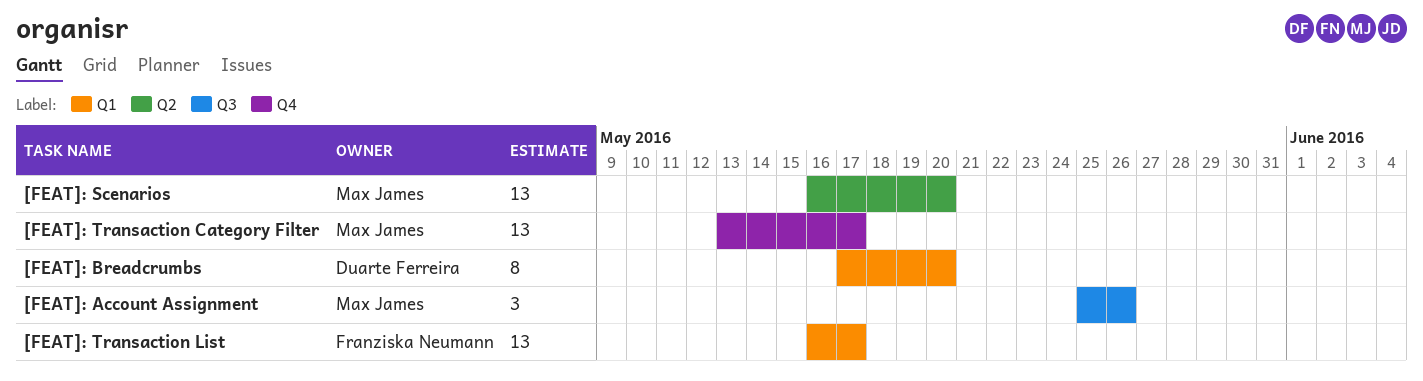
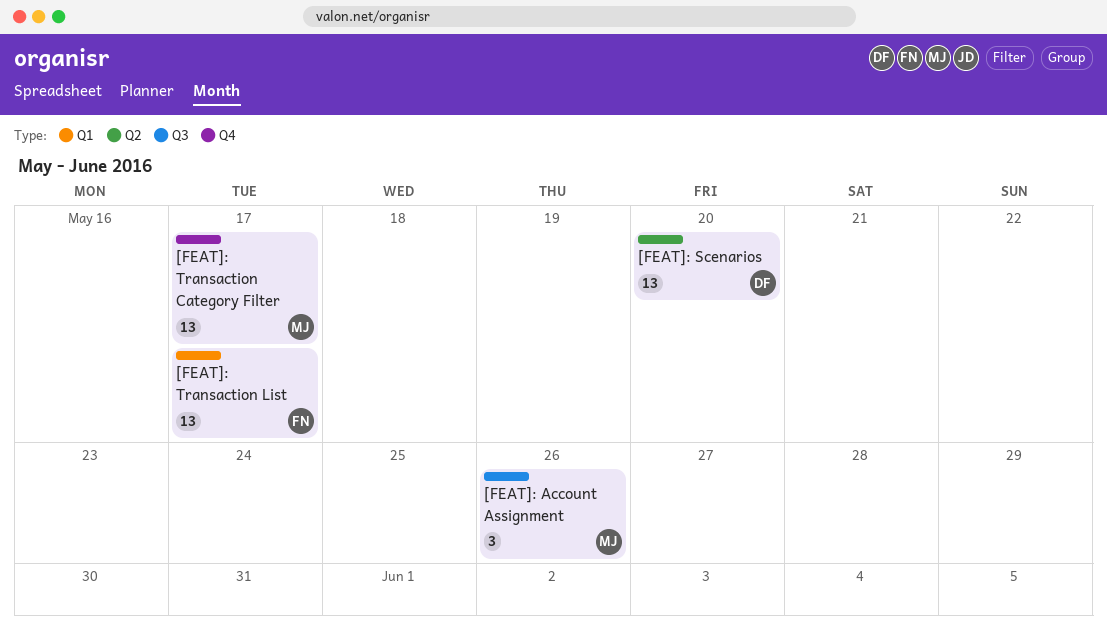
[FEAT]: Breadcrumbs: present -> none
[FEAT]: Scenarios, owner: Max James -> Duarte Ferreira

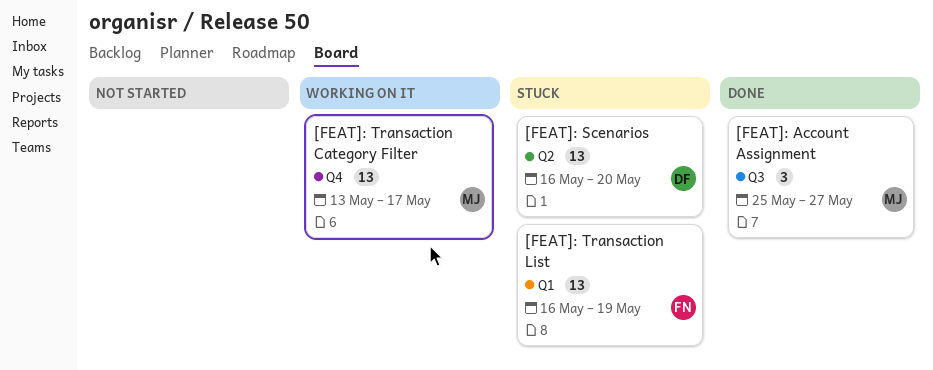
[FEAT]: Account Assignment, due: May 26 -> May 27
[FEAT]: Transaction List, due: May 17 -> May 19

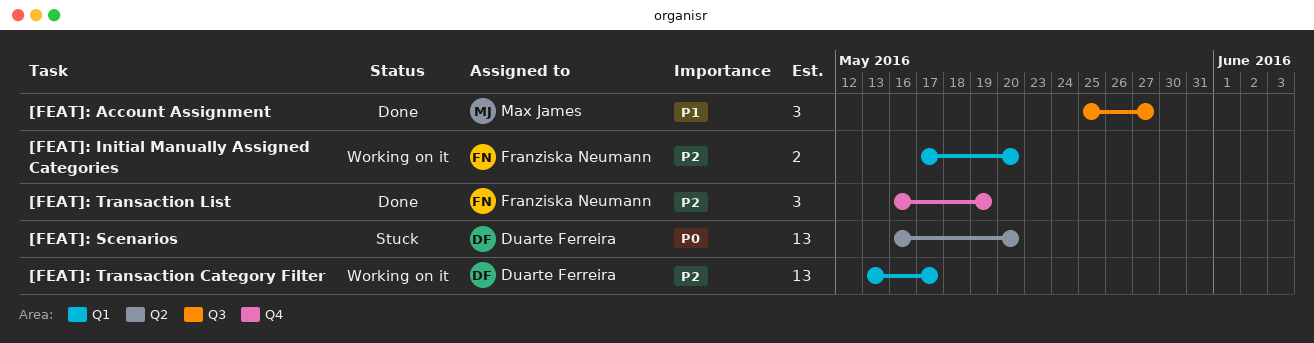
[FEAT]: Initial Manually Assigned Categories: none -> present
[FEAT]: Transaction Category Filter, owner: Max James -> Duarte Ferreira
[FEAT]: Transaction Category Filter, label: Q4 -> Q1
[FEAT]: Transaction List, status: Stuck -> Done
[FEAT]: Transaction List, label: Q1 -> Q4
[FEAT]: Transaction List, estimate: 13 -> 3

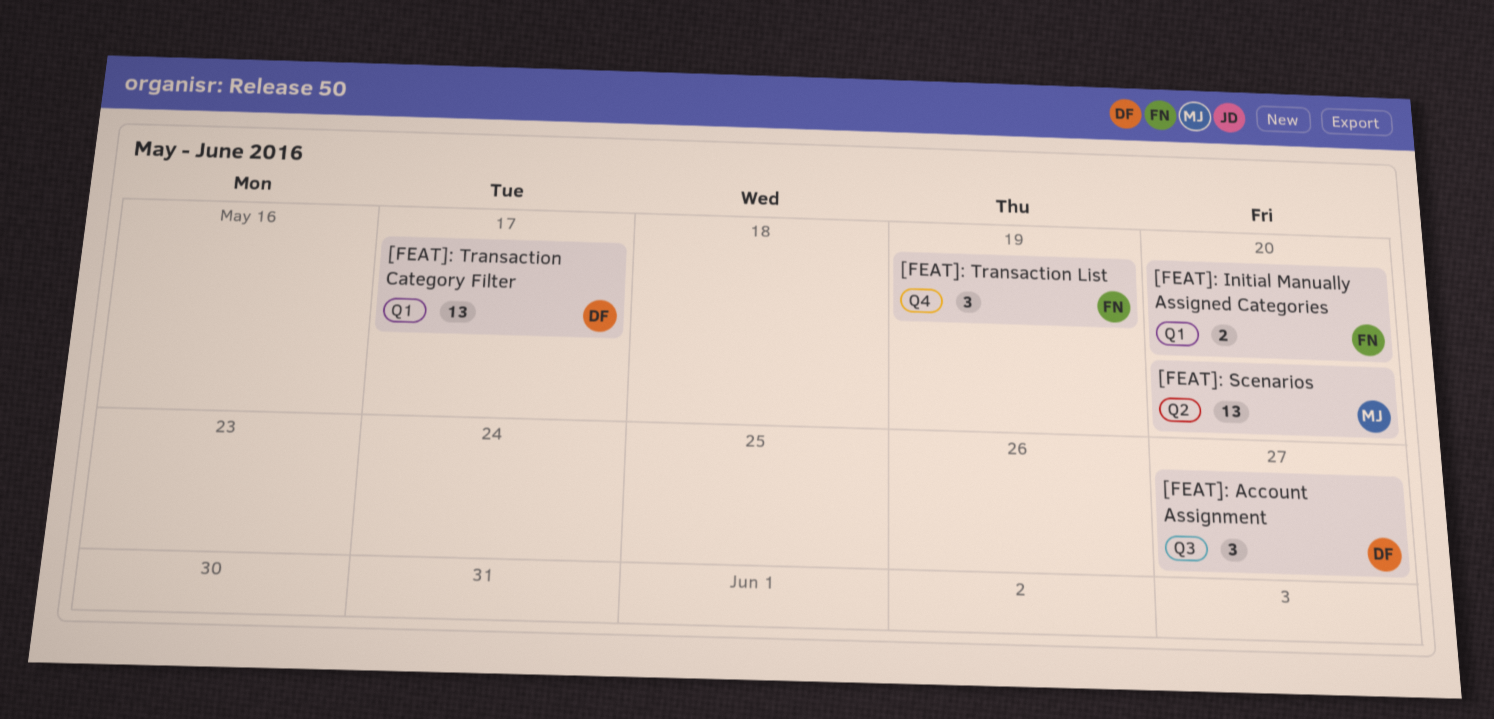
[FEAT]: Account Assignment, owner: Max James -> Duarte Ferreira
[FEAT]: Scenarios, owner: Duarte Ferreira -> Max James

